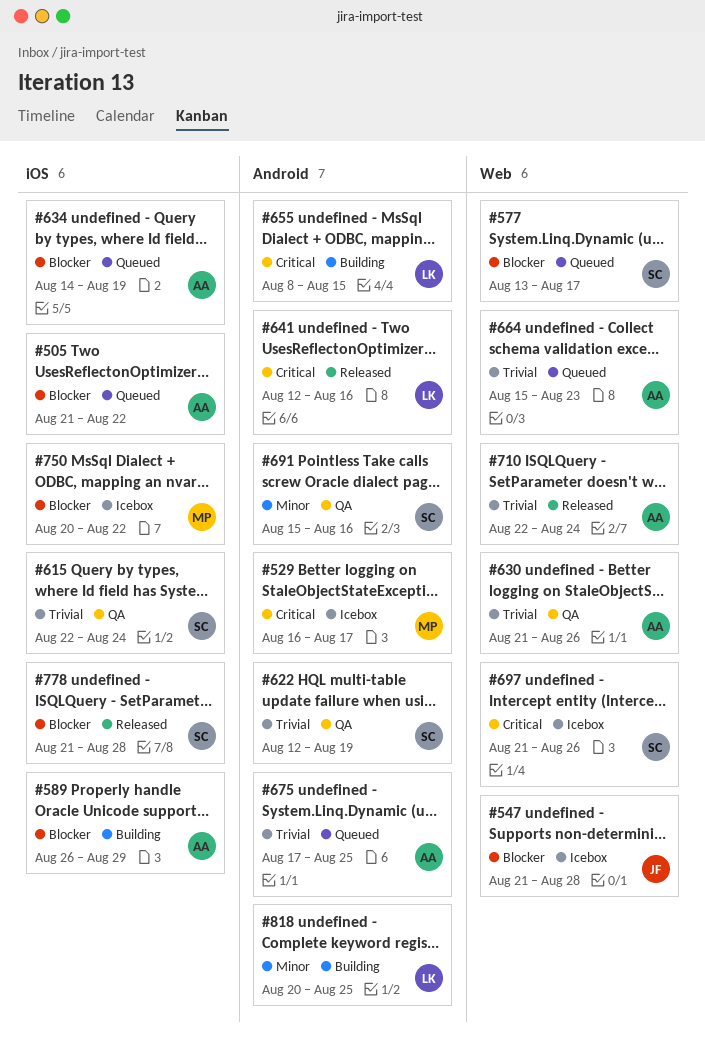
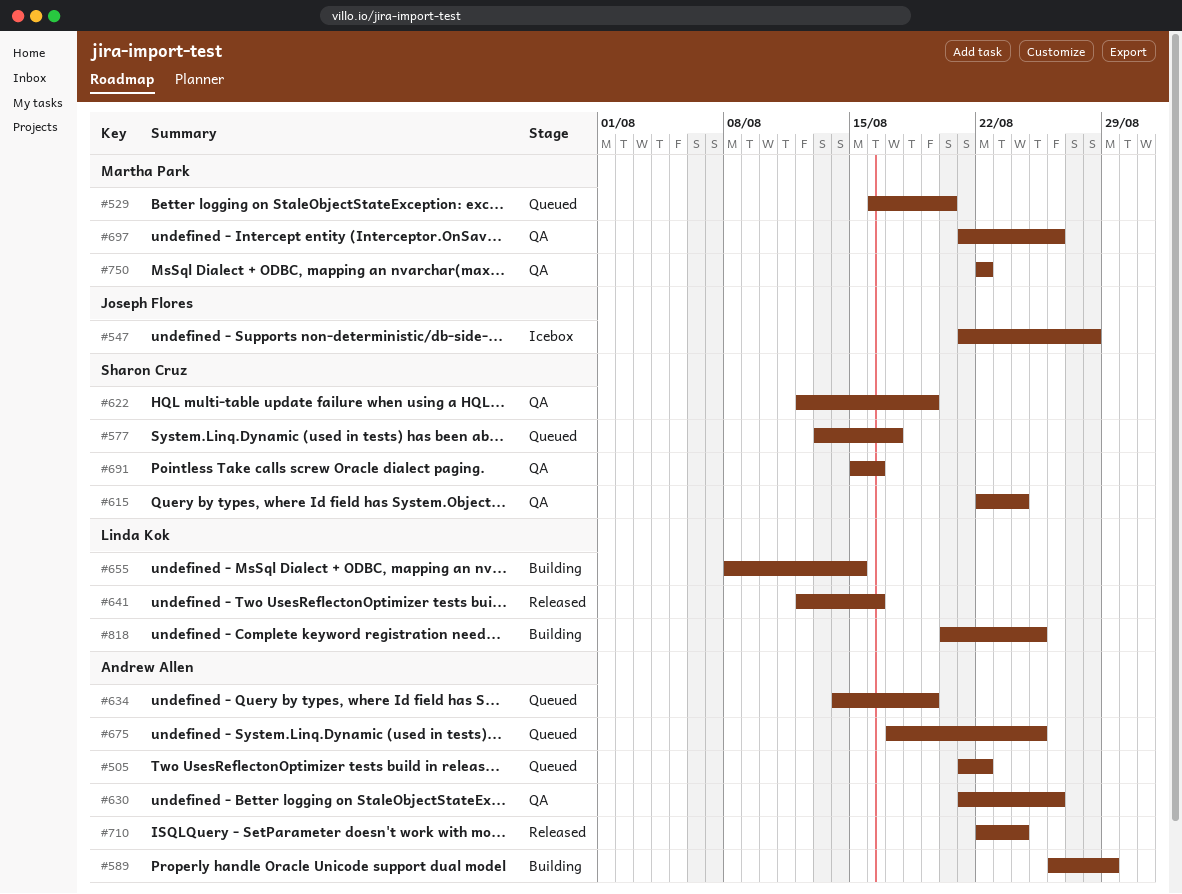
#529, status: Icebox -> Queued
#529, due: Aug 17 -> Aug 20
#664: present -> none
#697, status: Icebox -> QA
#697, owner: Sharon Cruz -> Martha Park
#750, status: Icebox -> QA
#750, start: Aug 20 -> Aug 22
#778: present -> none

